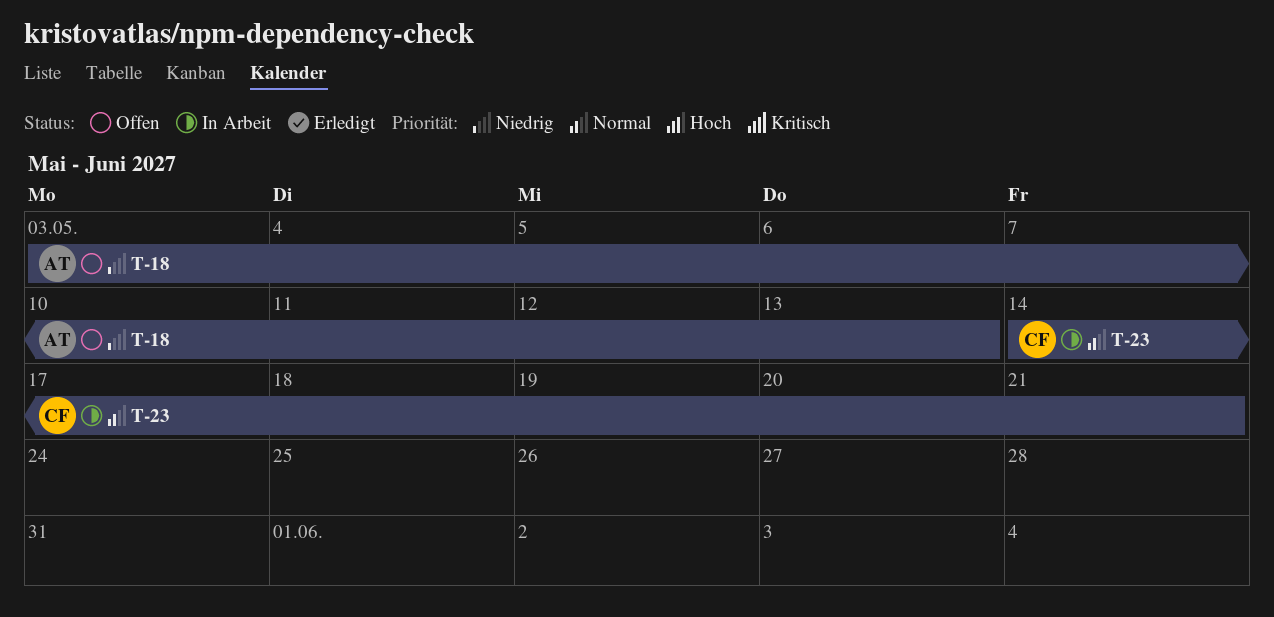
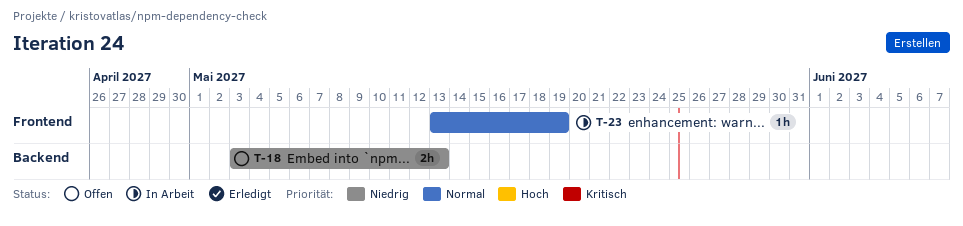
T-23, start: May 14 -> May 13
T-23, due: May 21 -> May 19

